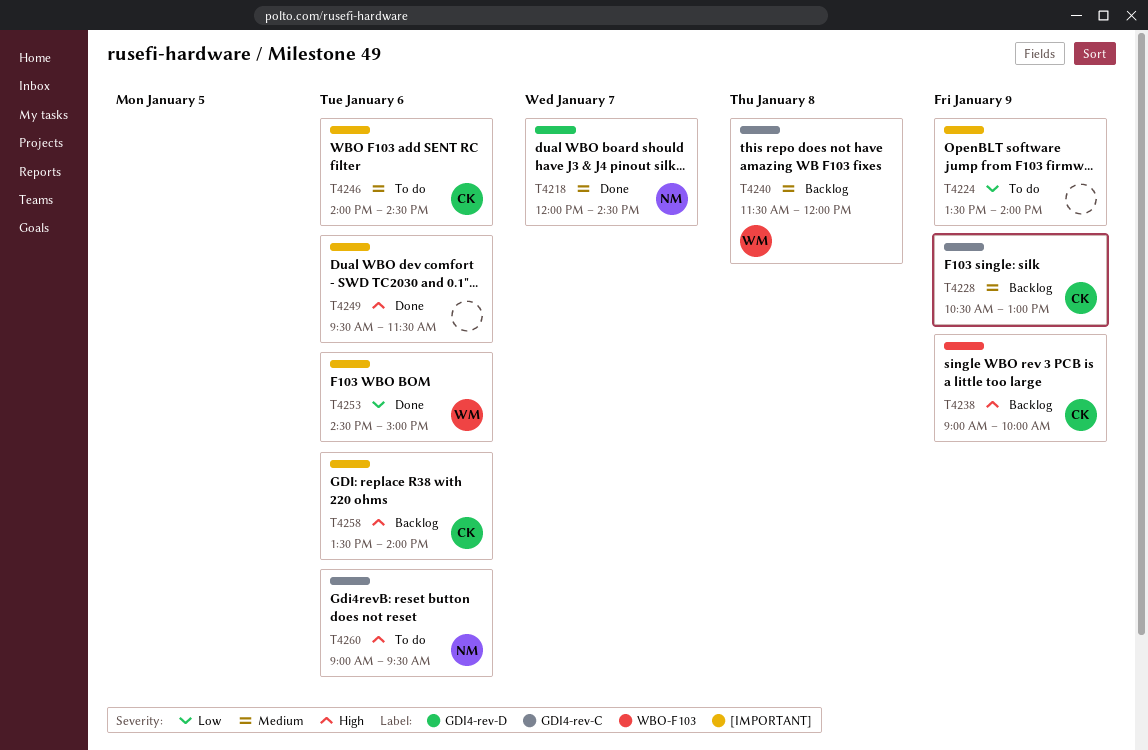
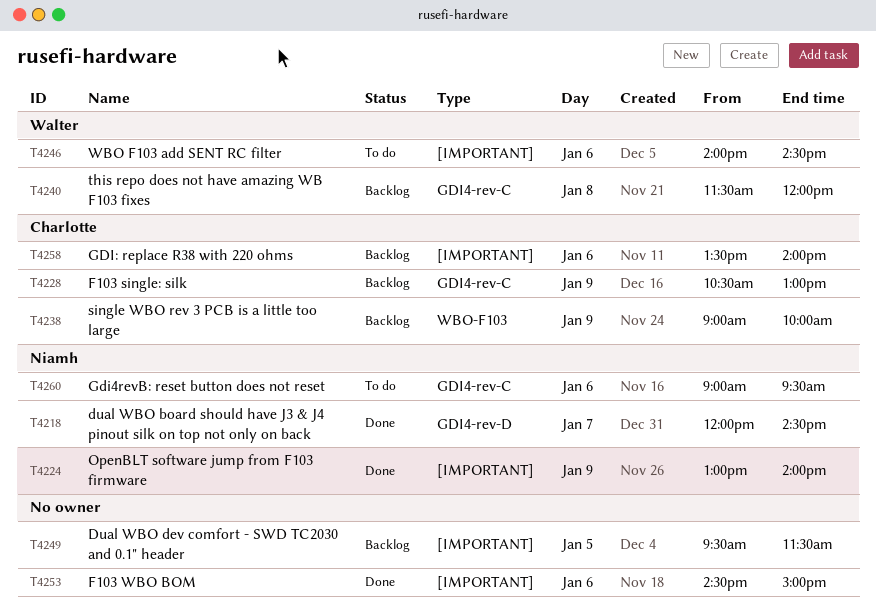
T4224, status: To do -> Done
T4224, owner: none -> Niamh
T4224, begins: 13:30 -> 13:00
T4246, owner: Charlotte -> Walter
T4249, status: Done -> Backlog
T4249, day: Jan 6 -> Jan 5
T4253, owner: Walter -> none

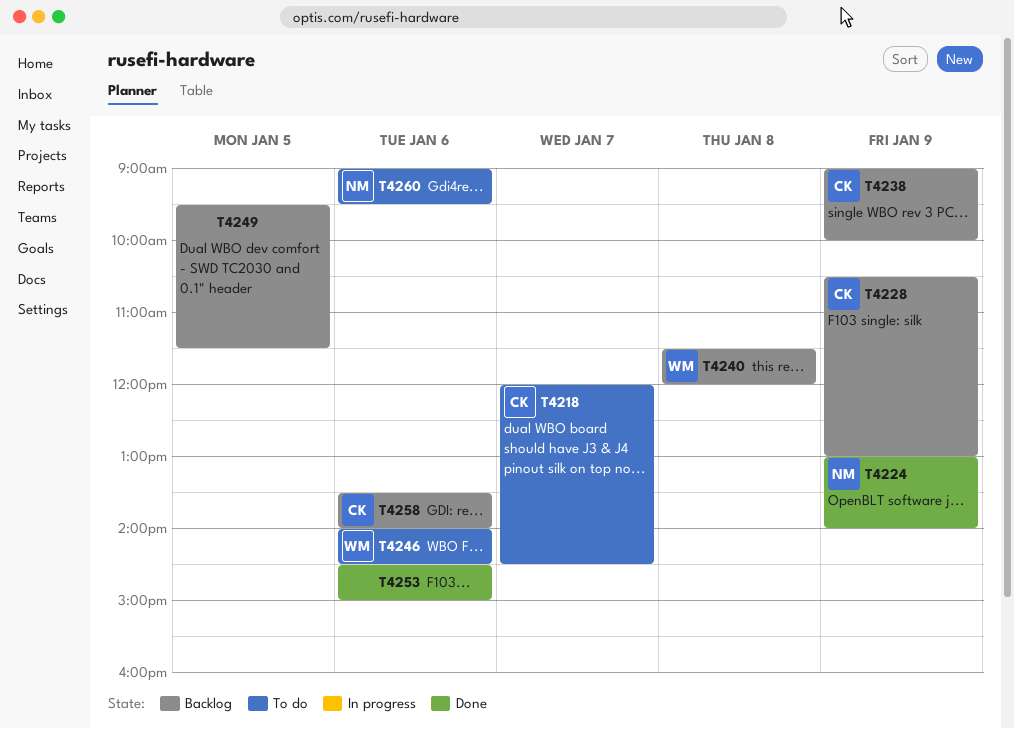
T4218, status: Done -> To do
T4218, owner: Niamh -> Charlotte

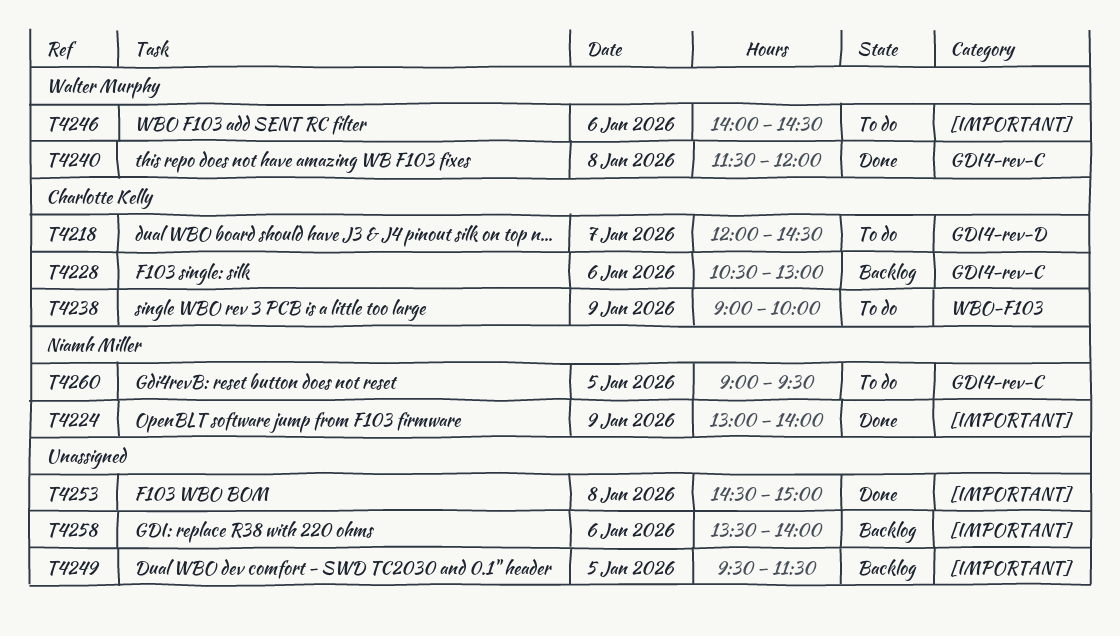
T4228, day: Jan 9 -> Jan 6
T4238, status: Backlog -> To do
T4240, status: Backlog -> Done
T4253, day: Jan 6 -> Jan 8
T4258, owner: Charlotte Kelly -> none
T4260, day: Jan 6 -> Jan 5

